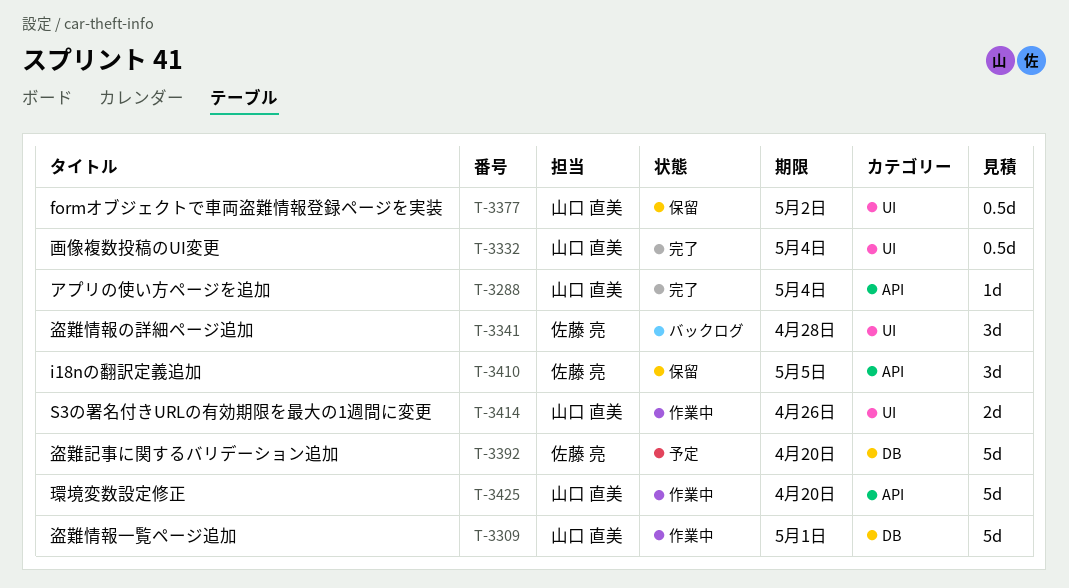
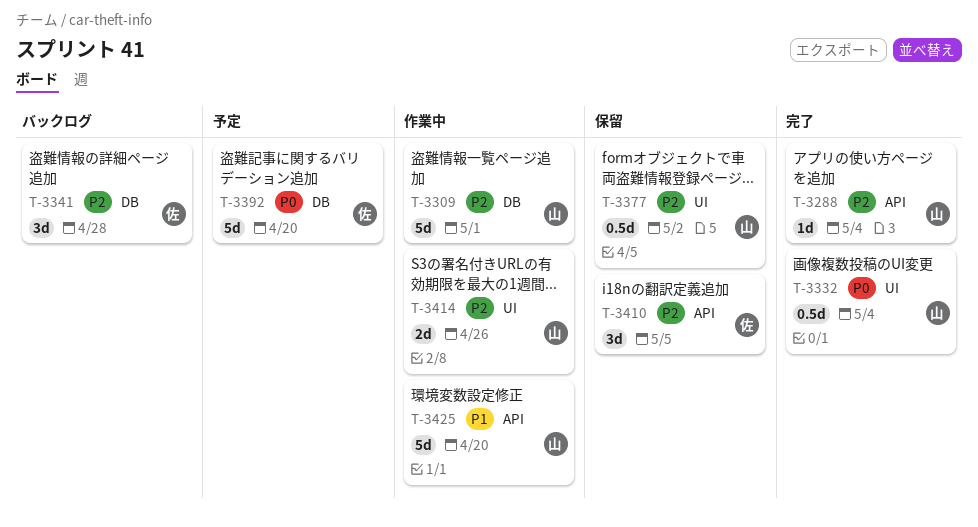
T-3341, label: UI -> DB

